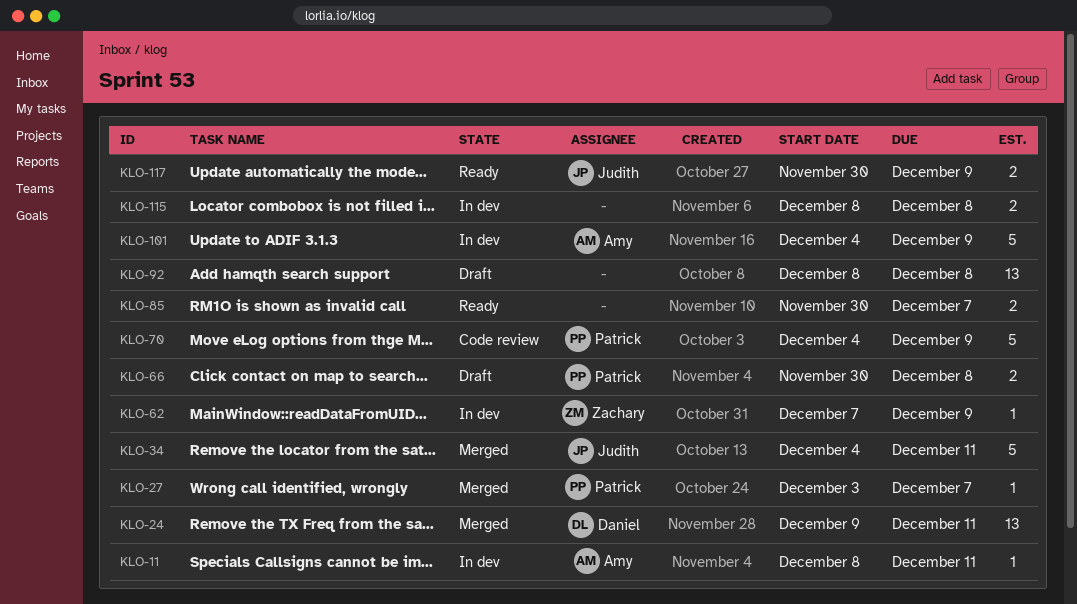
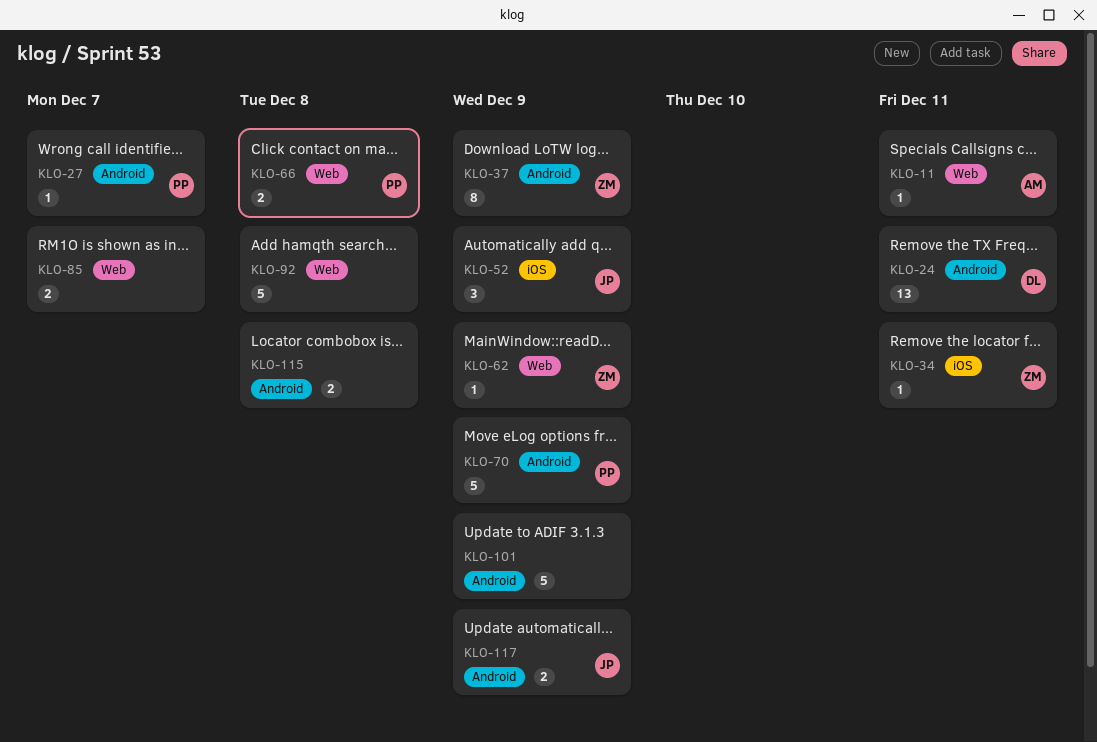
KLO-34, owner: Judith -> Zachary
KLO-34, estimate: 5 -> 1
KLO-37: none -> present
KLO-52: none -> present
KLO-92, estimate: 13 -> 5
KLO-101, owner: Amy -> none

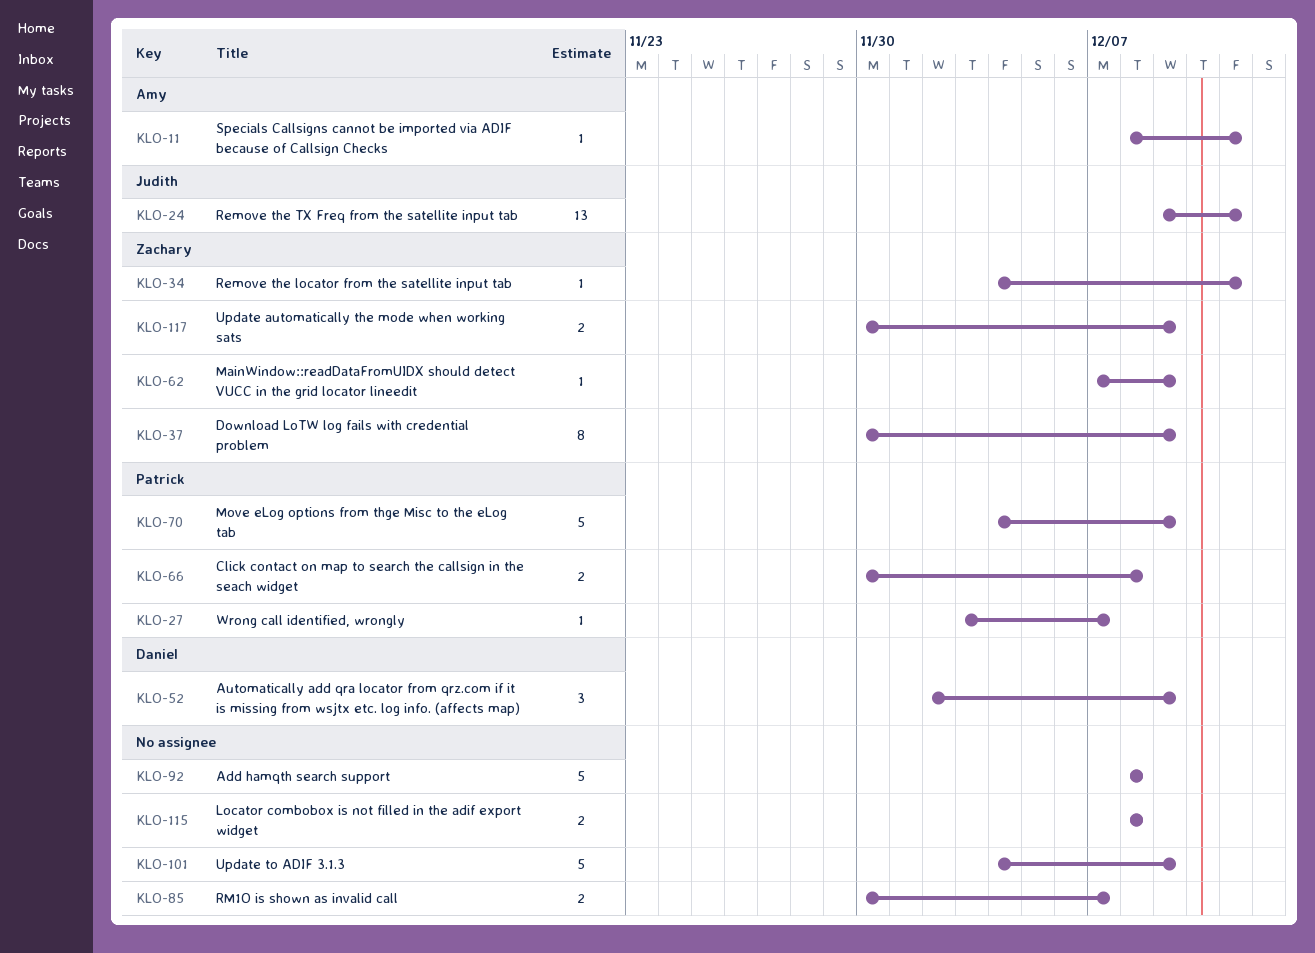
KLO-24, owner: Daniel -> Judith
KLO-52, owner: Judith -> Daniel
KLO-117, owner: Judith -> Zachary

